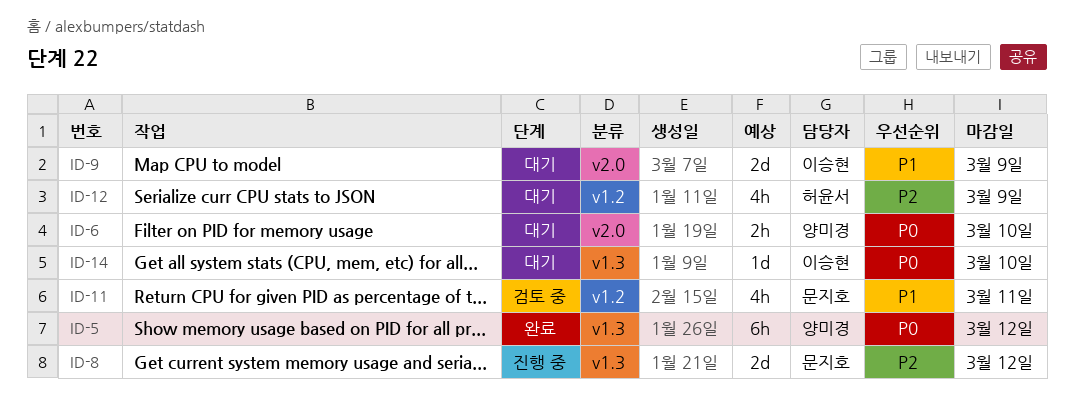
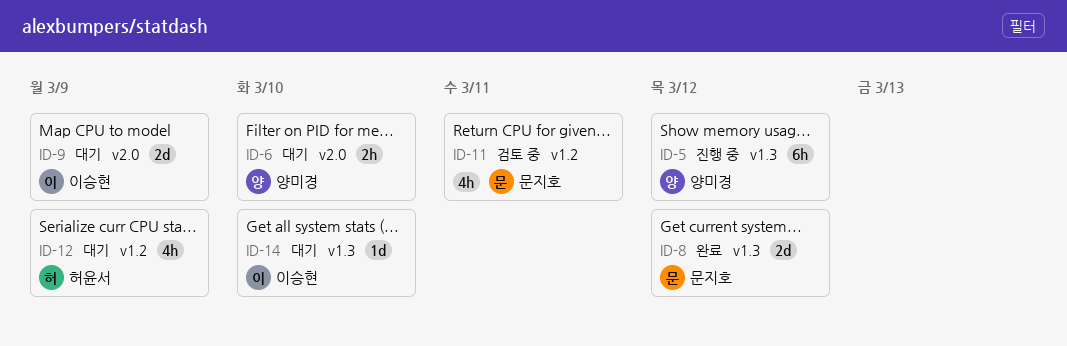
ID-5, status: 완료 -> 진행 중
ID-8, status: 진행 중 -> 완료

